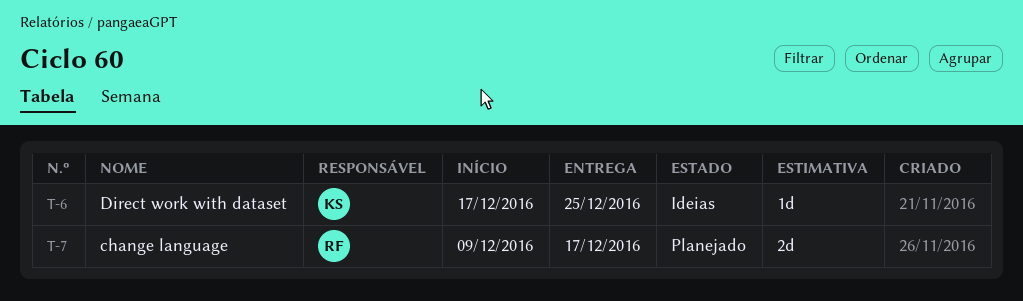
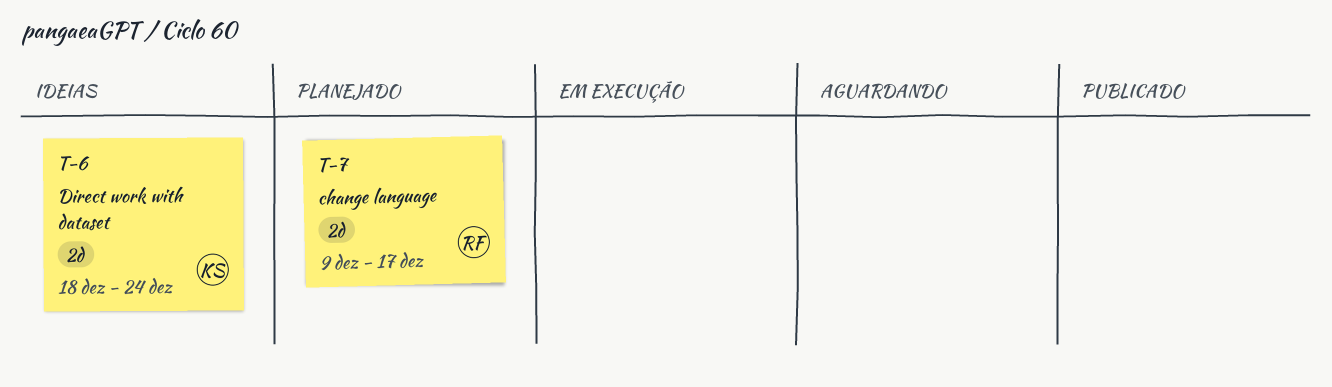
T-6, estimate: 1d -> 2d
T-6, start: Dec 17 -> Dec 18
T-6, due: Dec 25 -> Dec 24

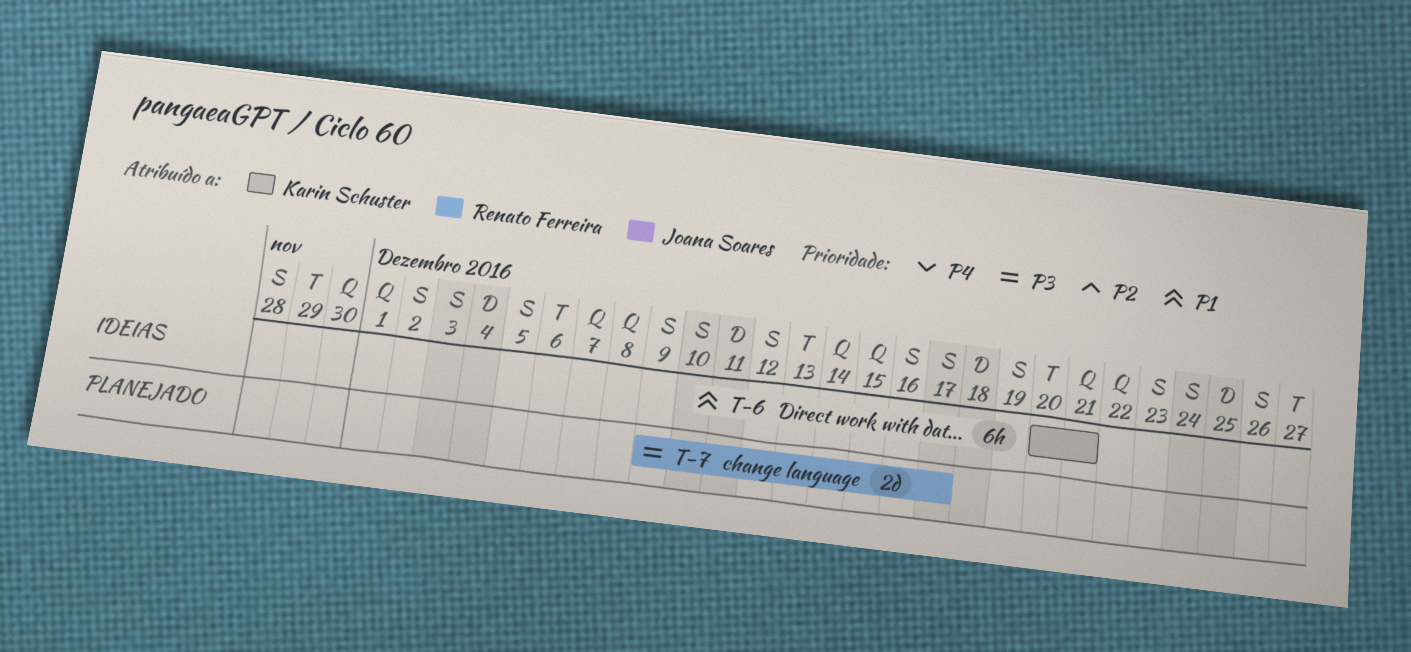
T-6, estimate: 2d -> 6h
T-6, start: Dec 18 -> Dec 20
T-6, due: Dec 24 -> Dec 21

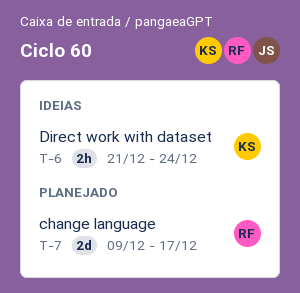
T-6, estimate: 6h -> 2h
T-6, start: Dec 20 -> Dec 21
T-6, due: Dec 21 -> Dec 24

